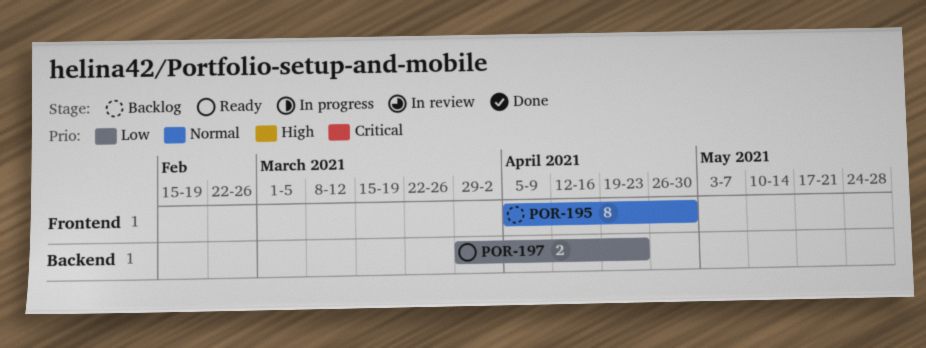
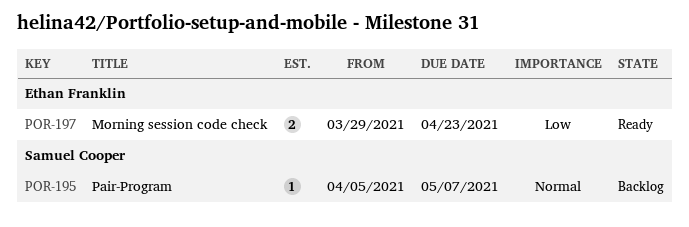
POR-195, estimate: 8 -> 1
POR-195, due: Apr 30 -> May 7

